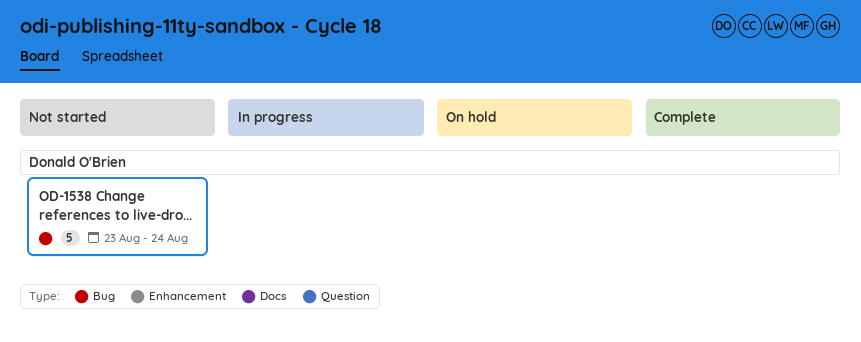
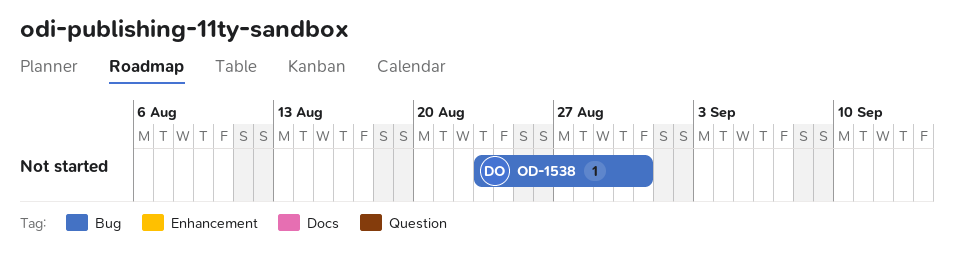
OD-1538, estimate: 5 -> 1
OD-1538, due: Aug 24 -> Aug 31

